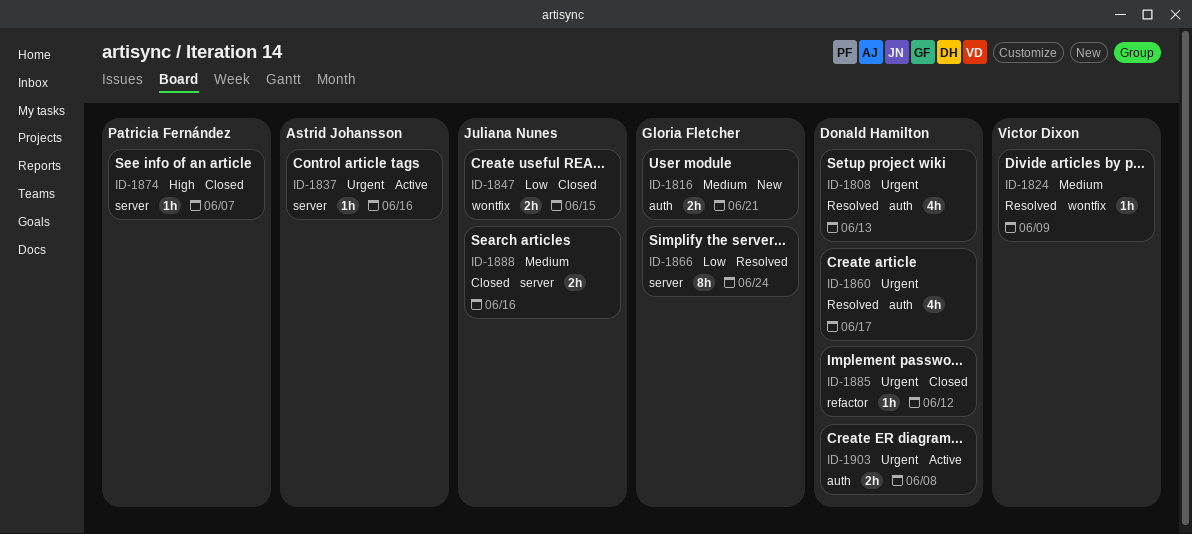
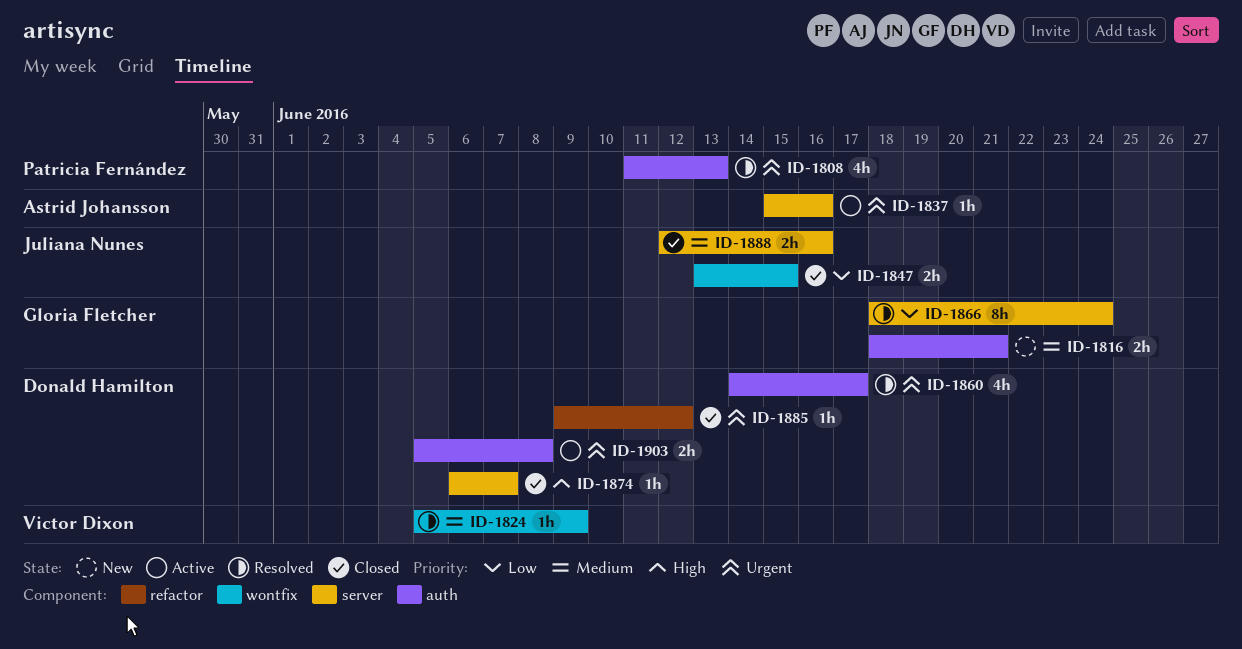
ID-1808, owner: Donald Hamilton -> Patricia Fernández
ID-1874, owner: Patricia Fernández -> Donald Hamilton

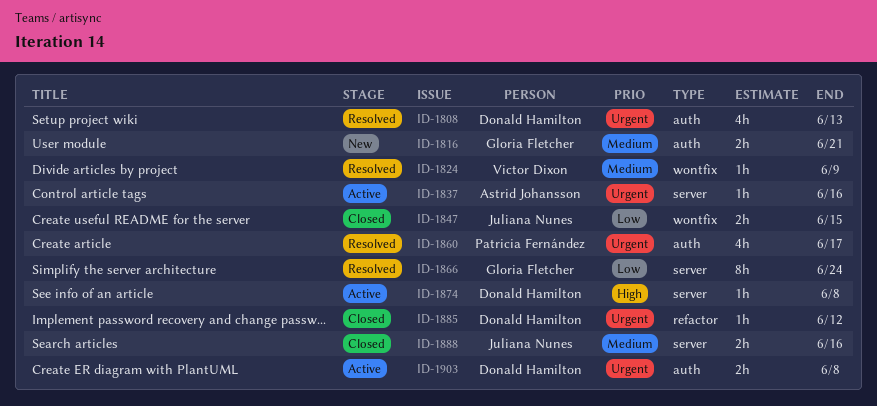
ID-1808, owner: Patricia Fernández -> Donald Hamilton
ID-1860, owner: Donald Hamilton -> Patricia Fernández
ID-1874, status: Closed -> Active
ID-1874, due: Jun 7 -> Jun 8

